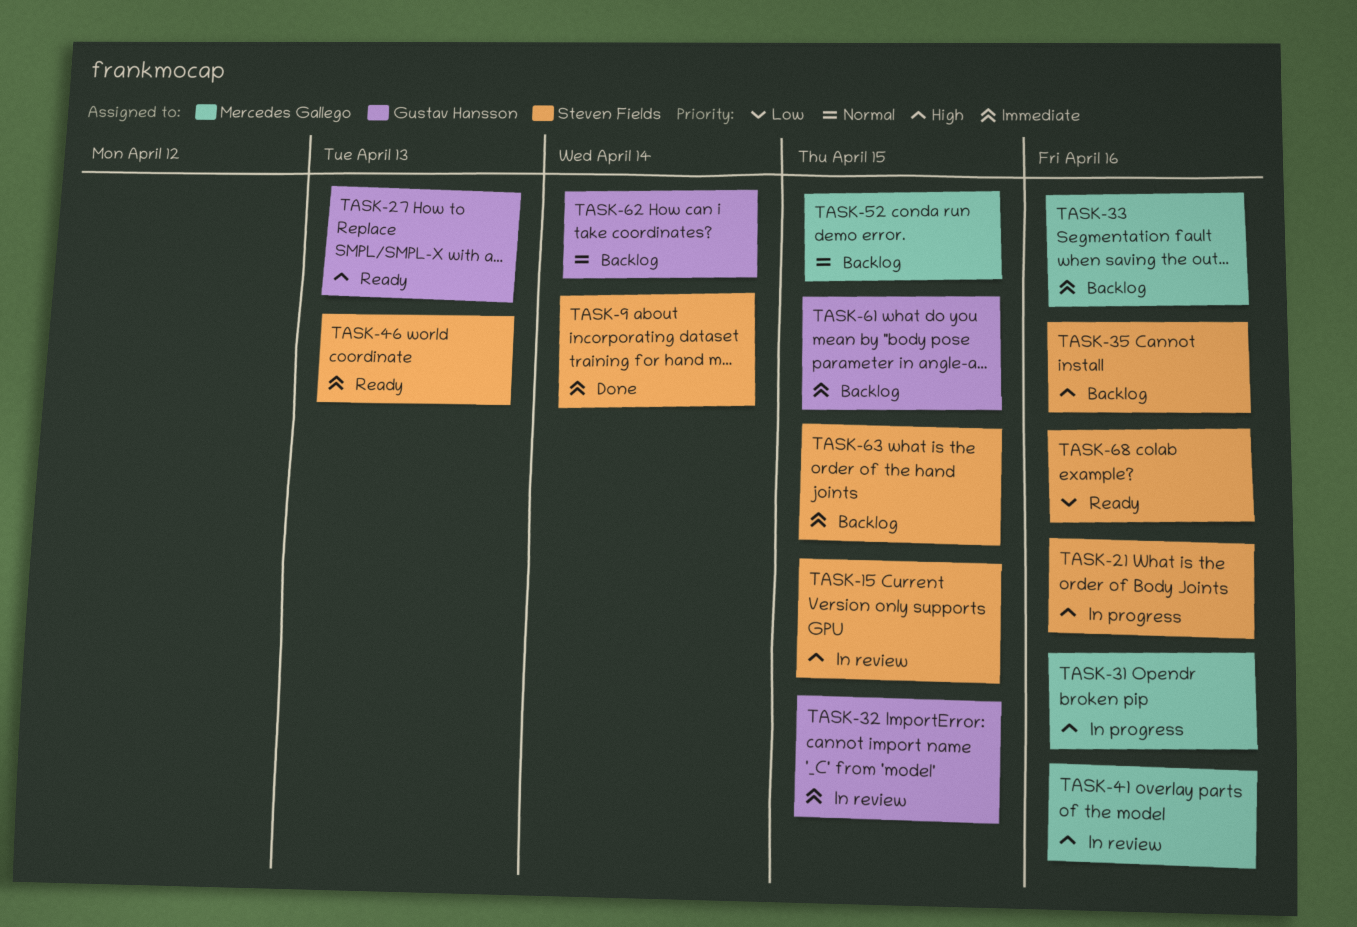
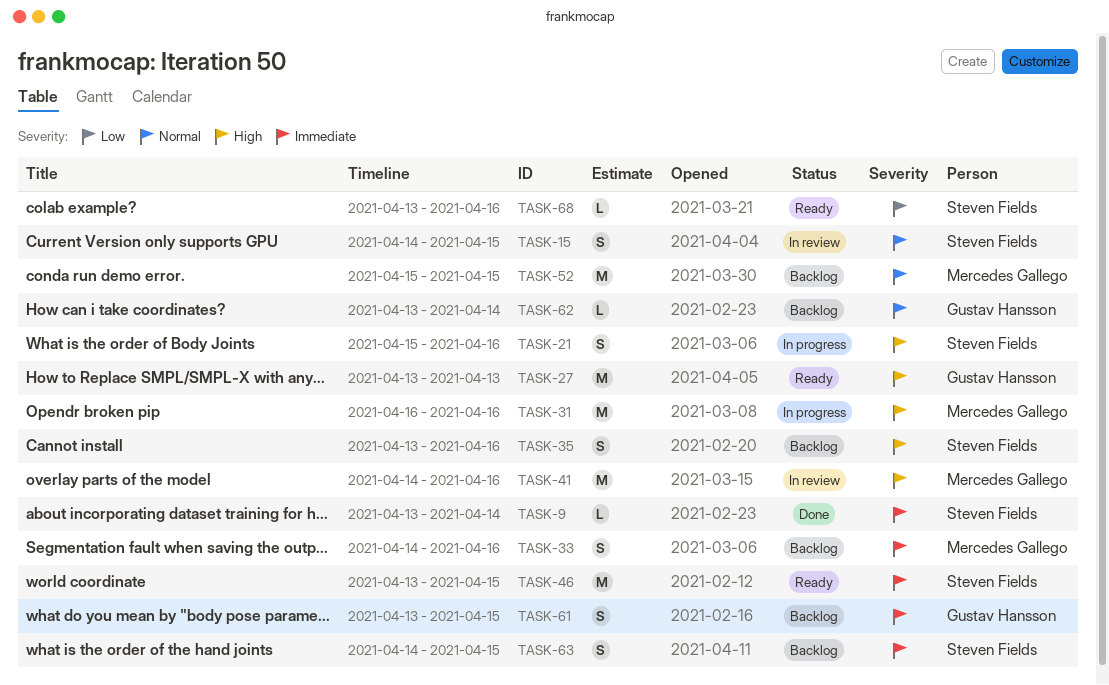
TASK-15, priority: High -> Normal
TASK-32: present -> none
TASK-46, due: Apr 13 -> Apr 15

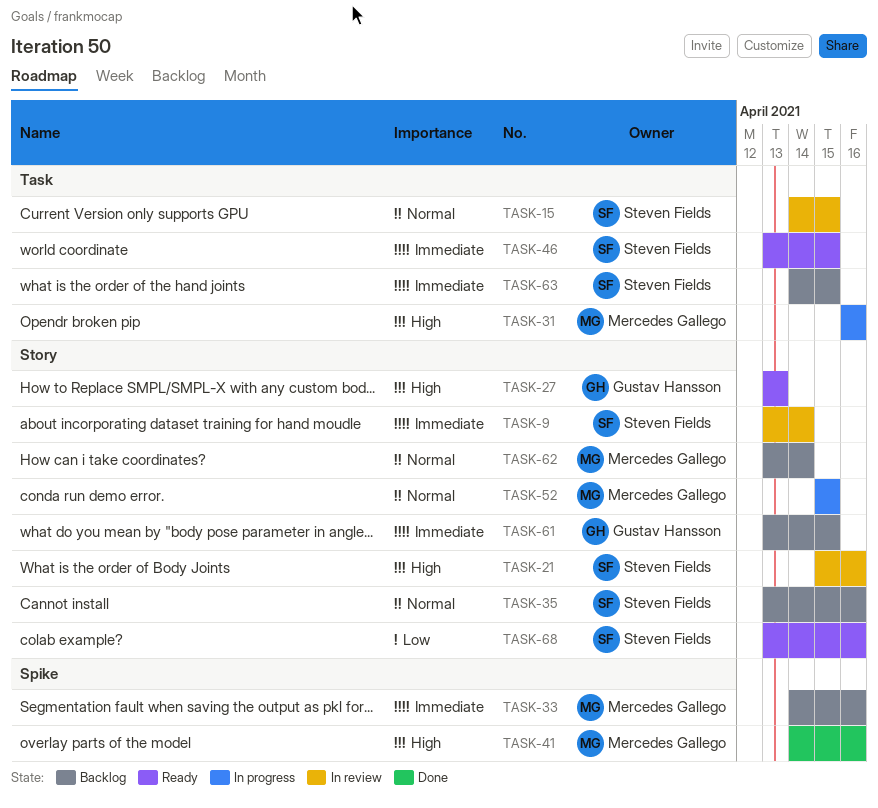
TASK-9, status: Done -> In review
TASK-21, status: In progress -> In review
TASK-35, priority: High -> Normal
TASK-41, status: In review -> Done
TASK-52, status: Backlog -> In progress
TASK-62, owner: Gustav Hansson -> Mercedes Gallego

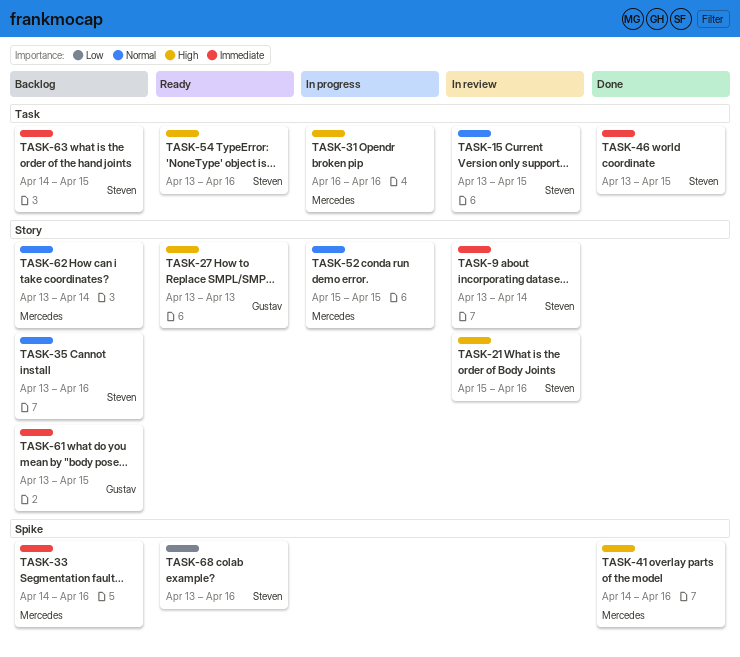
TASK-15, start: Apr 14 -> Apr 13
TASK-46, status: Ready -> Done
TASK-54: none -> present
TASK-68, label: Story -> Spike

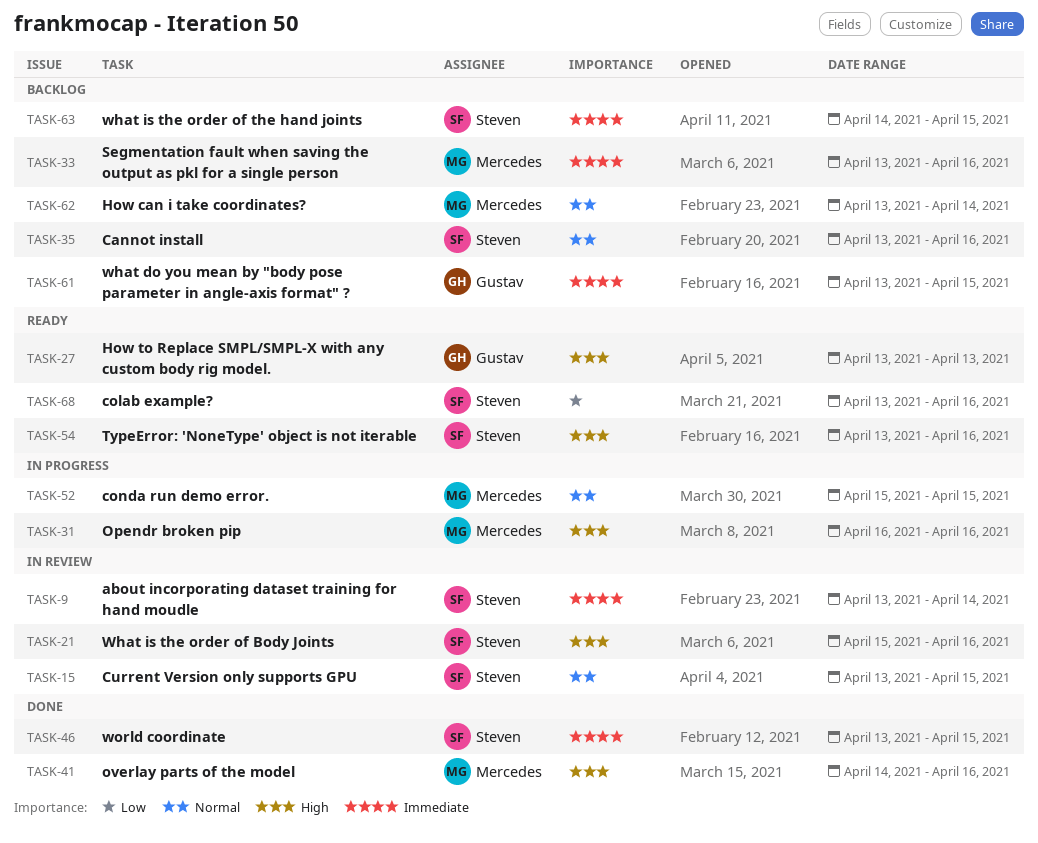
TASK-33, start: Apr 14 -> Apr 13

